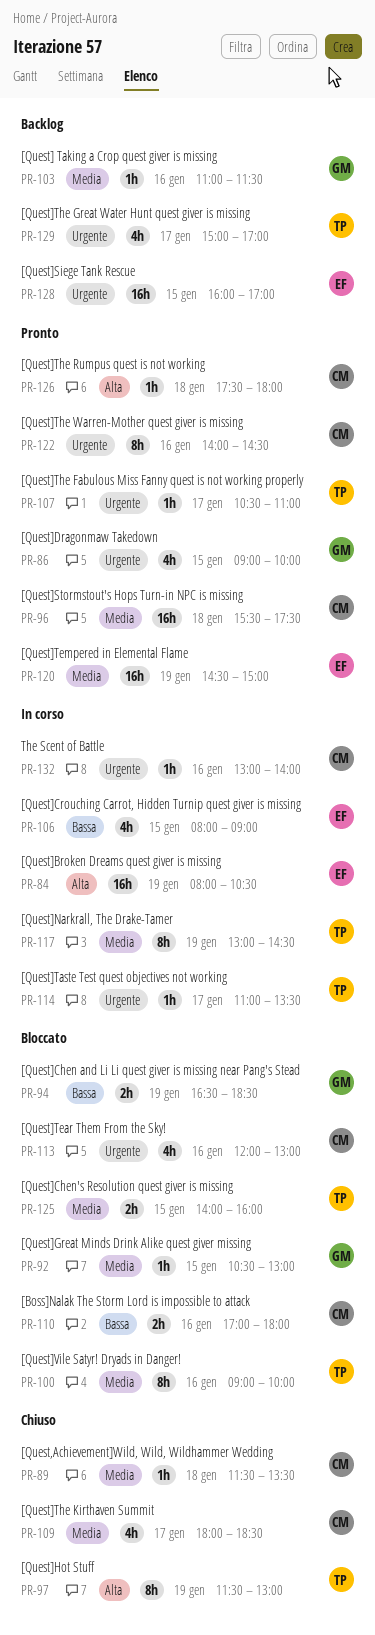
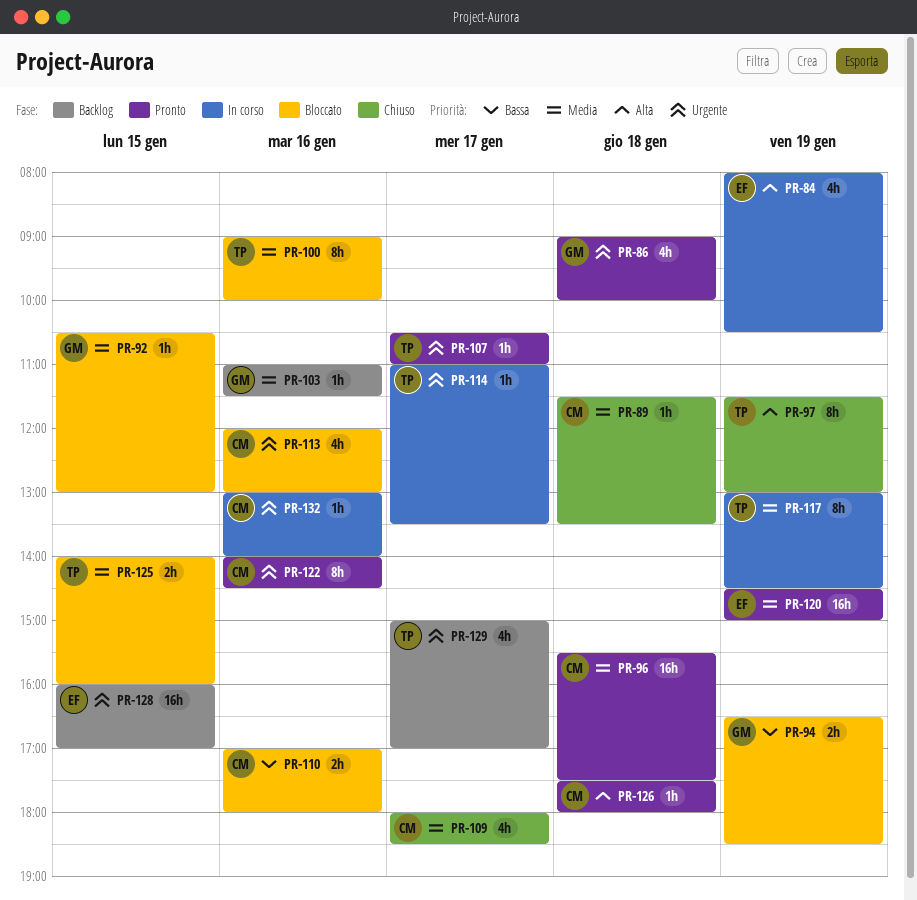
PR-84, estimate: 16h -> 4h
PR-86, day: Jan 15 -> Jan 18
PR-106: present -> none

